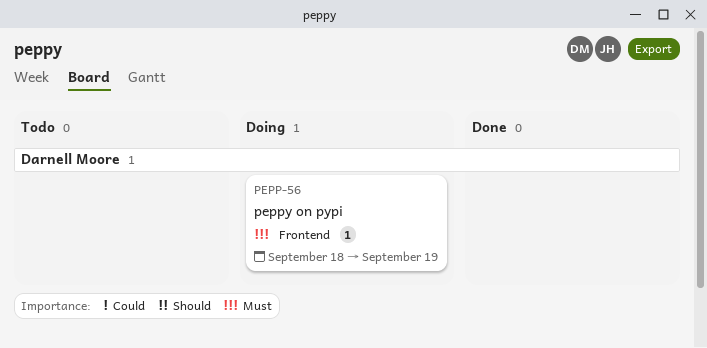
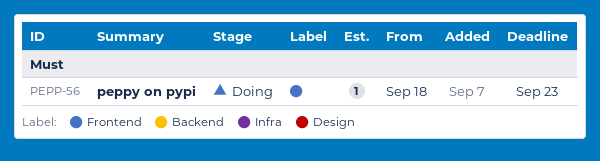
PEPP-56, due: Sep 19 -> Sep 23

